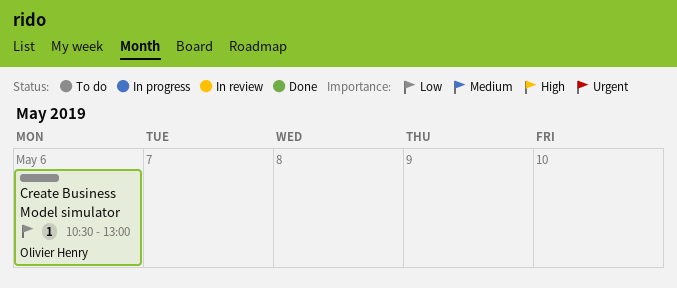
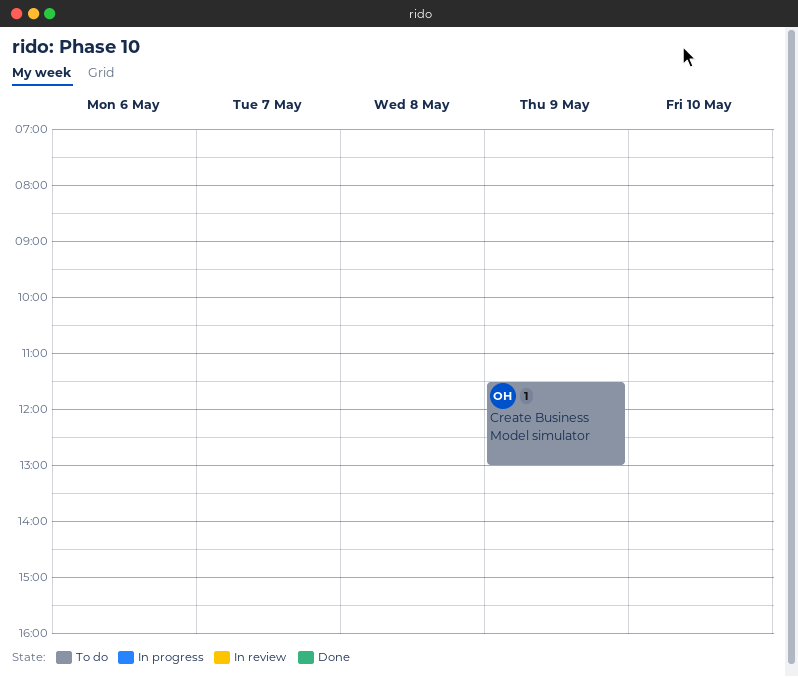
Create Business Model simulator, day: May 6 -> May 9
Create Business Model simulator, begins: 10:30 -> 11:30

